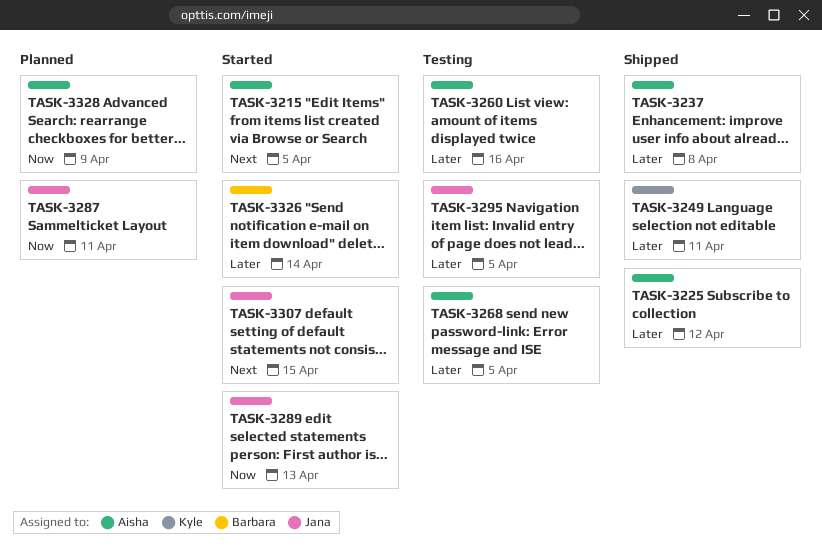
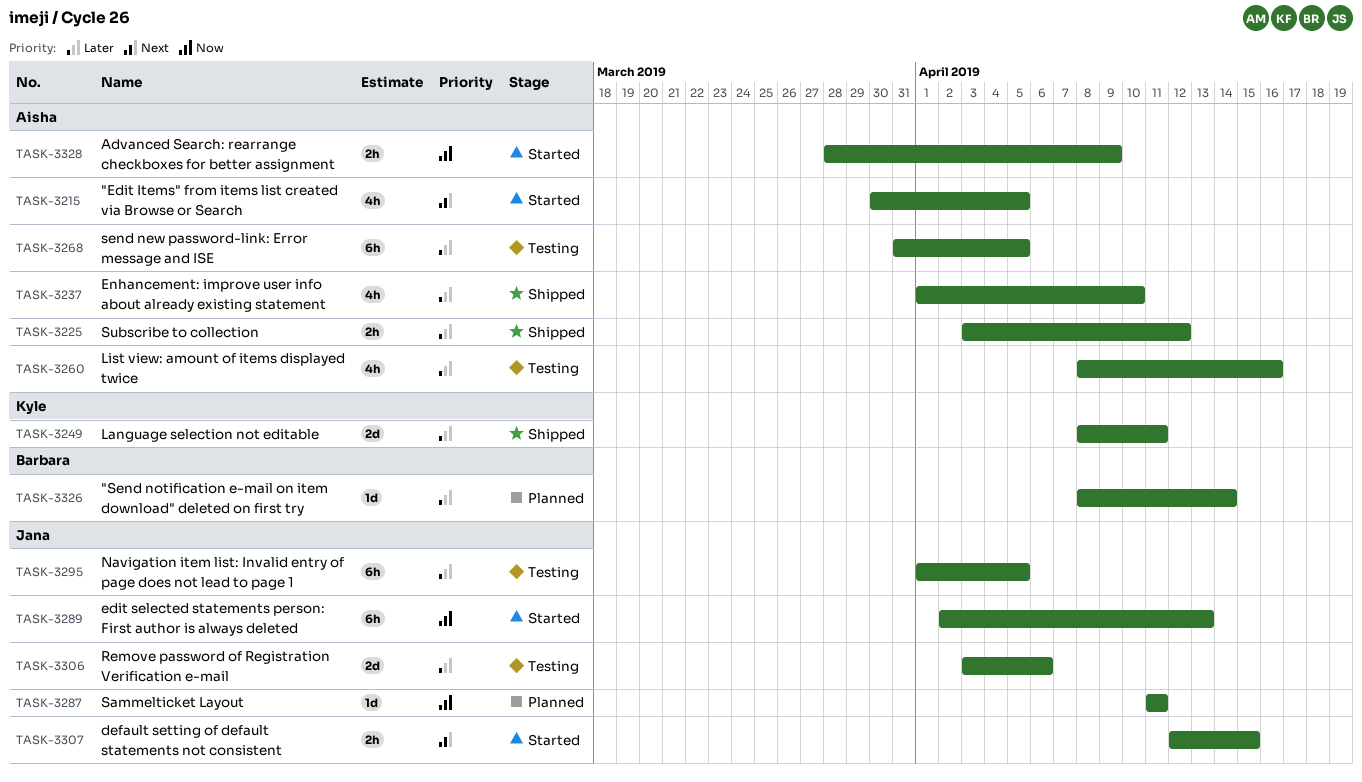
TASK-3237, due: Apr 8 -> Apr 10
TASK-3306: none -> present
TASK-3326, status: Started -> Planned
TASK-3328, status: Planned -> Started

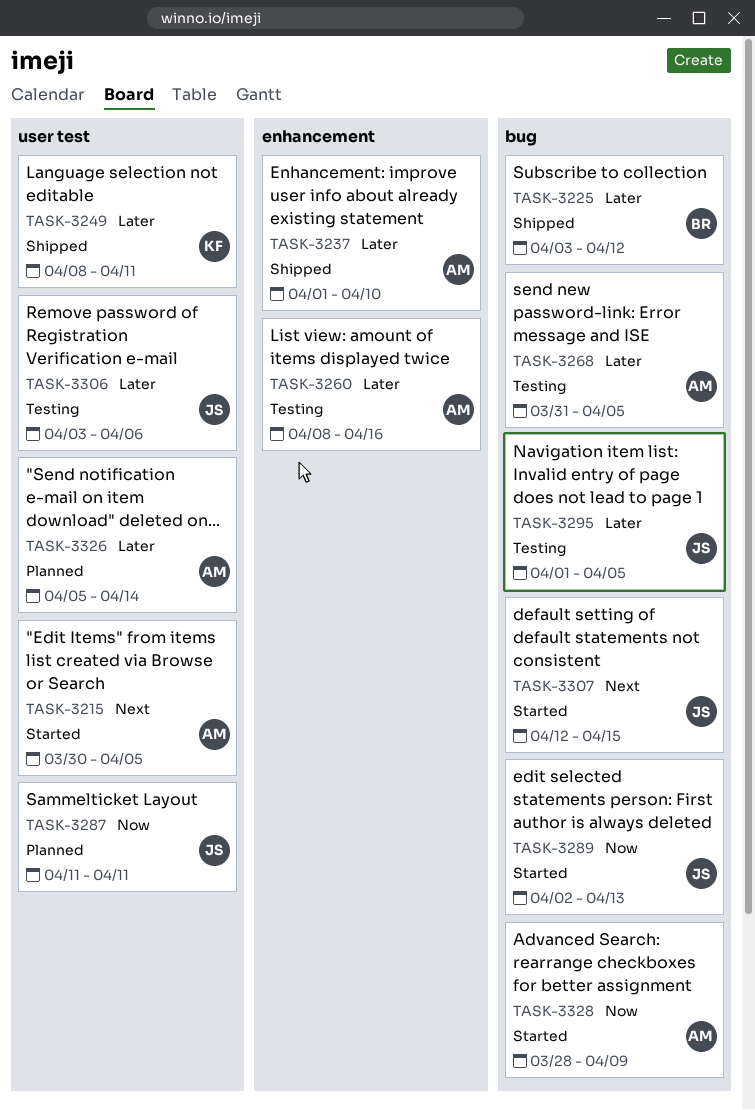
TASK-3225, owner: Aisha -> Barbara
TASK-3326, owner: Barbara -> Aisha
TASK-3326, start: Apr 8 -> Apr 5

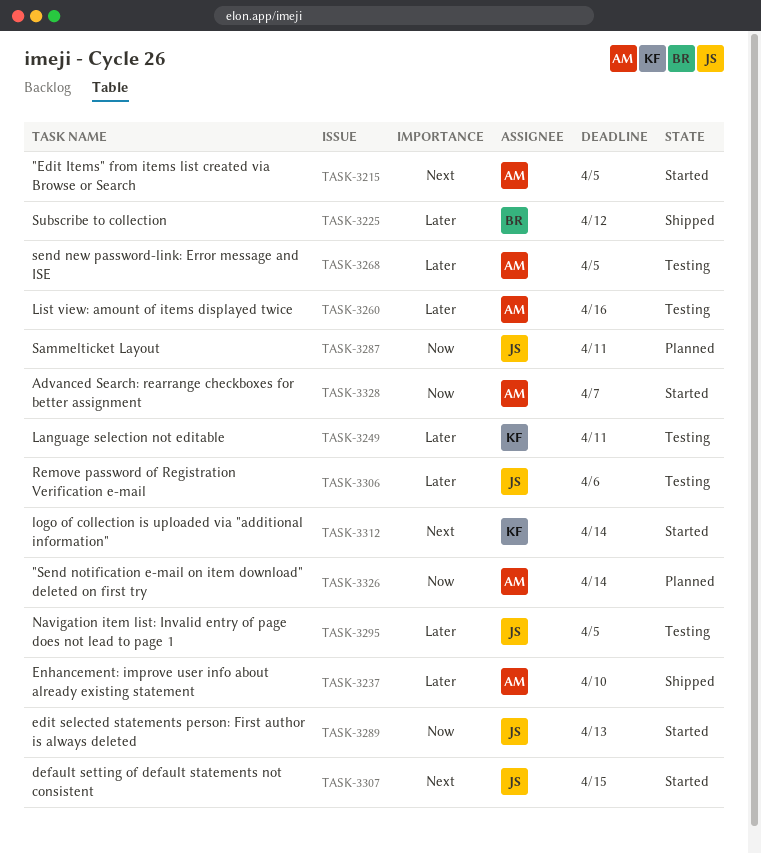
TASK-3249, status: Shipped -> Testing
TASK-3312: none -> present
TASK-3326, priority: Later -> Now
TASK-3328, due: Apr 9 -> Apr 7

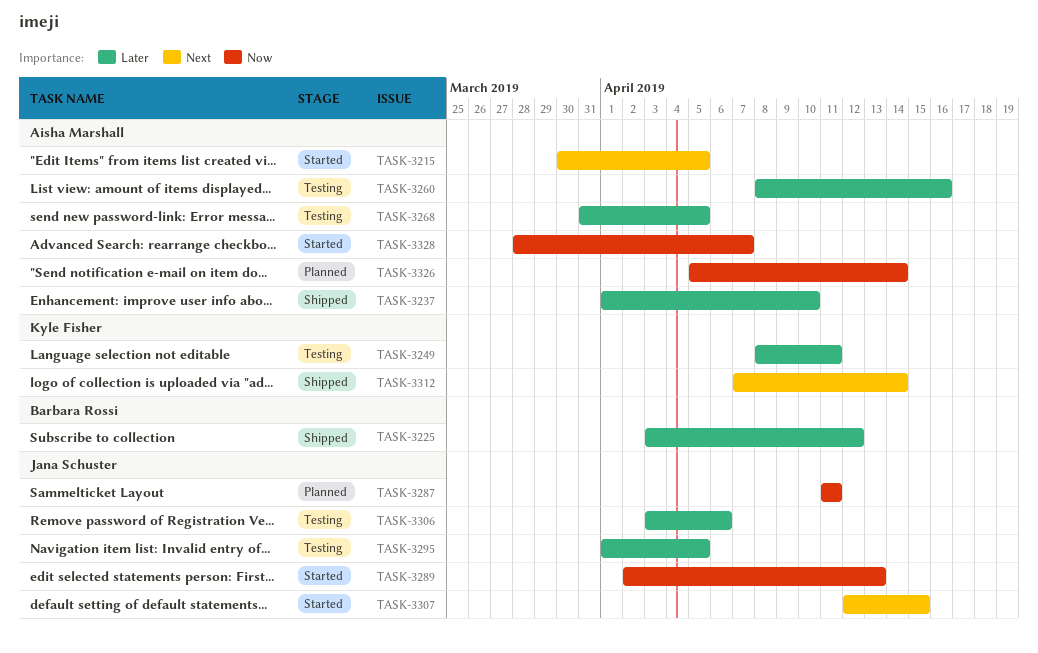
TASK-3312, status: Started -> Shipped

